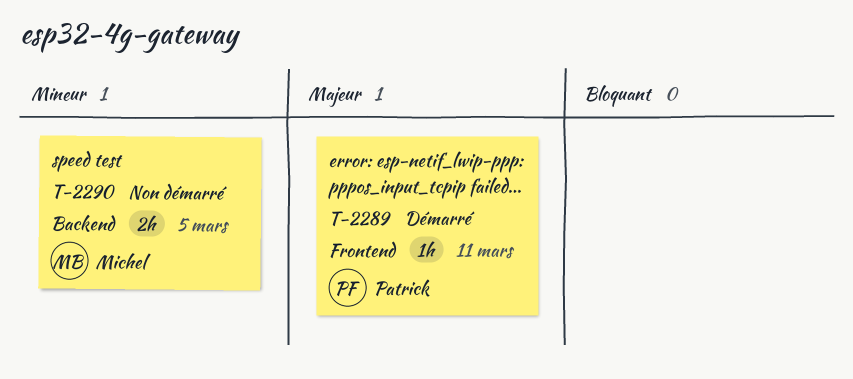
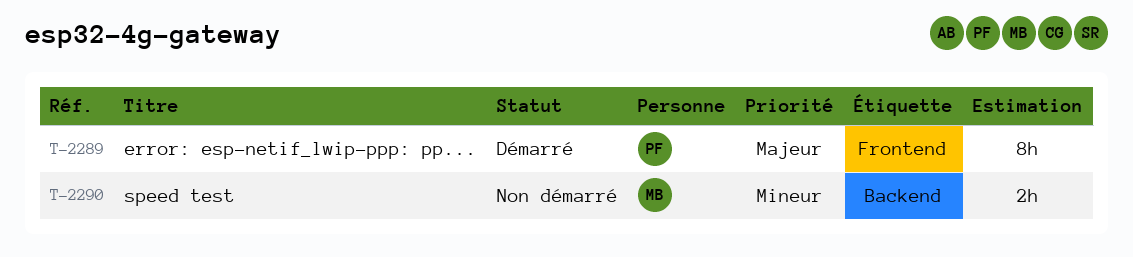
T-2289, estimate: 1h -> 8h

